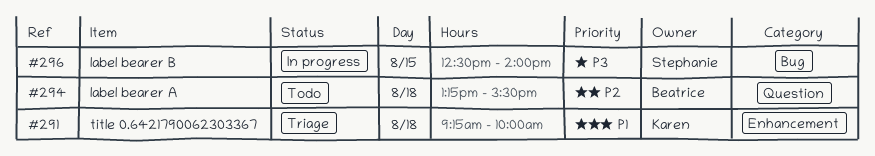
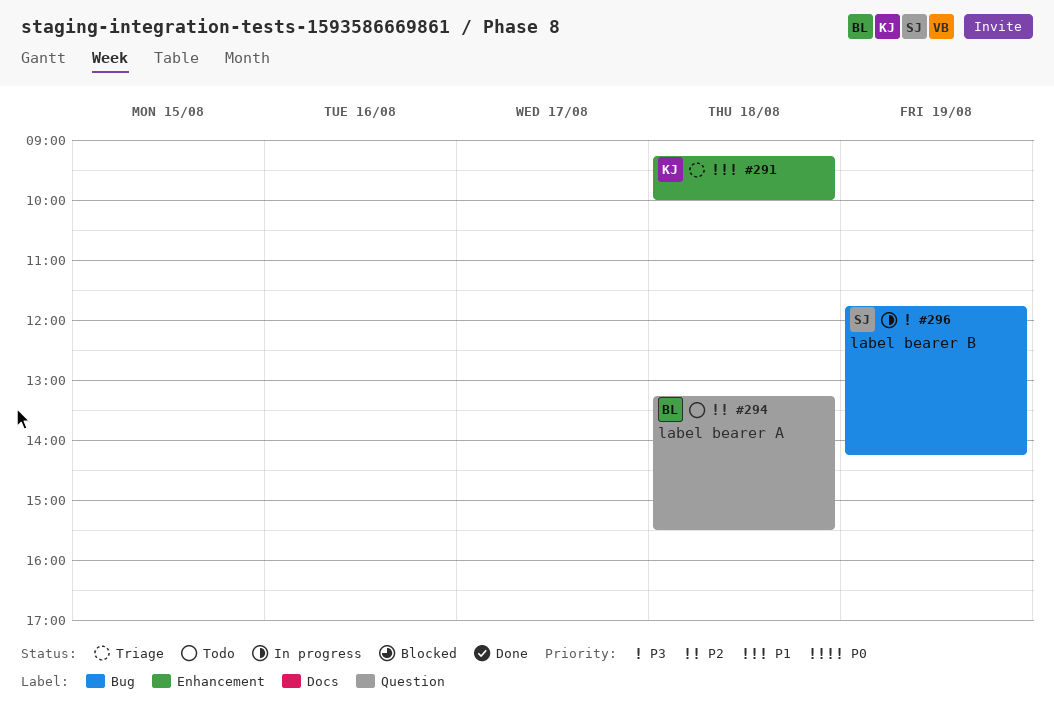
#296, day: Aug 15 -> Aug 19
#296, begins: 12:30 -> 11:45
#296, ends: 14:00 -> 14:15

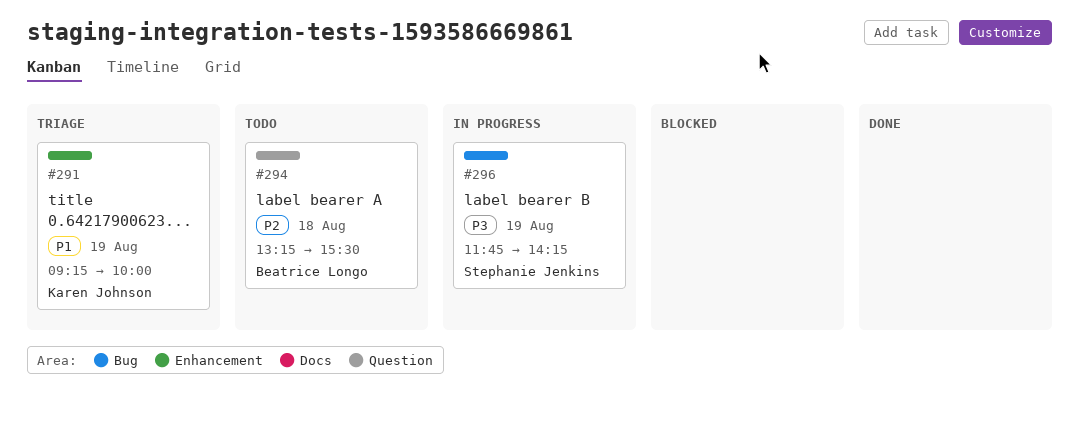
#291, day: Aug 18 -> Aug 19

